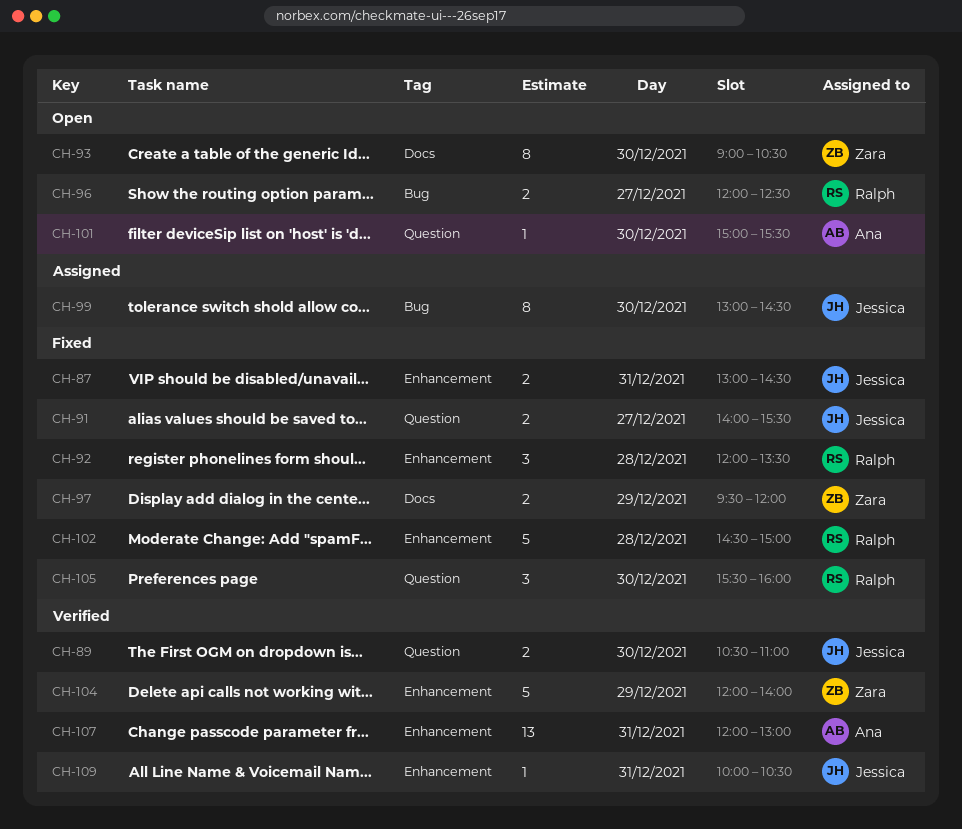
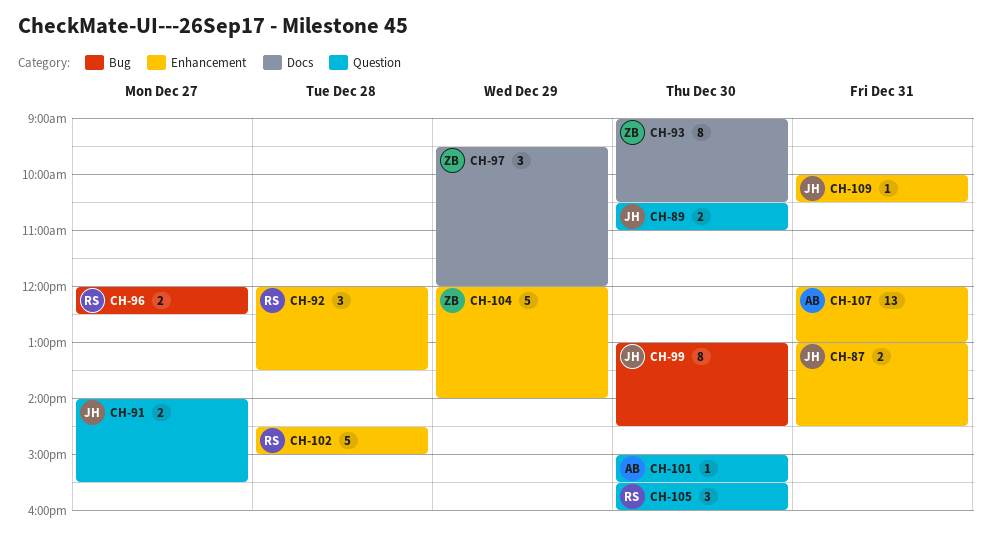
CH-97, estimate: 2 -> 3

